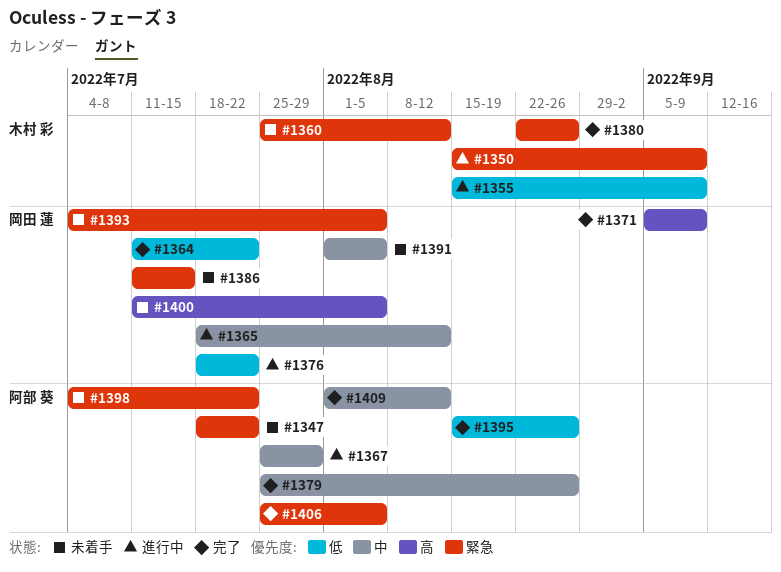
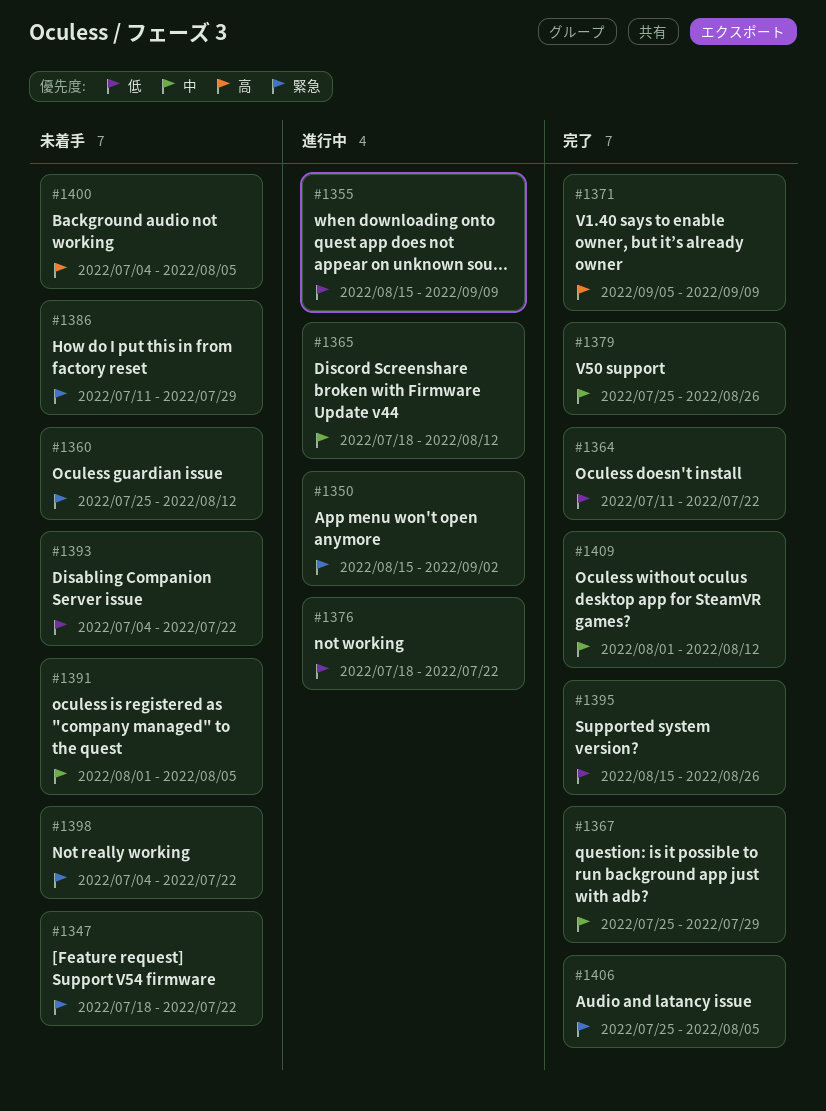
#1350, due: Sep 9 -> Sep 2
#1367, status: 進行中 -> 完了
#1380: present -> none
#1386, due: Jul 15 -> Jul 29
#1393, priority: 緊急 -> 低
#1393, due: Aug 5 -> Jul 22
#1400, start: Jul 11 -> Jul 4

